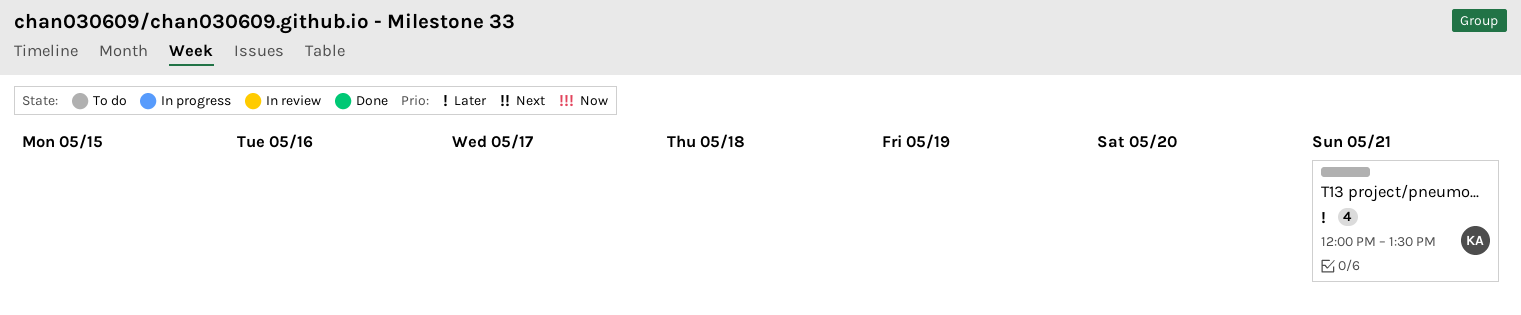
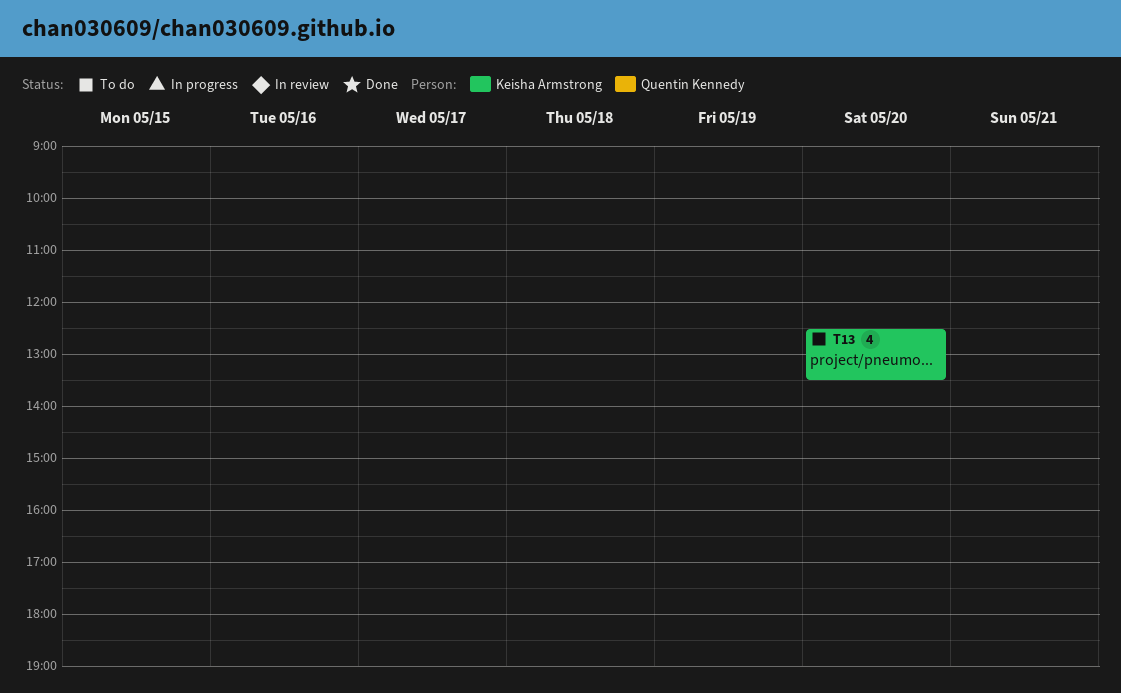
T13, day: May 21 -> May 20
T13, begins: 12:00 -> 12:30

